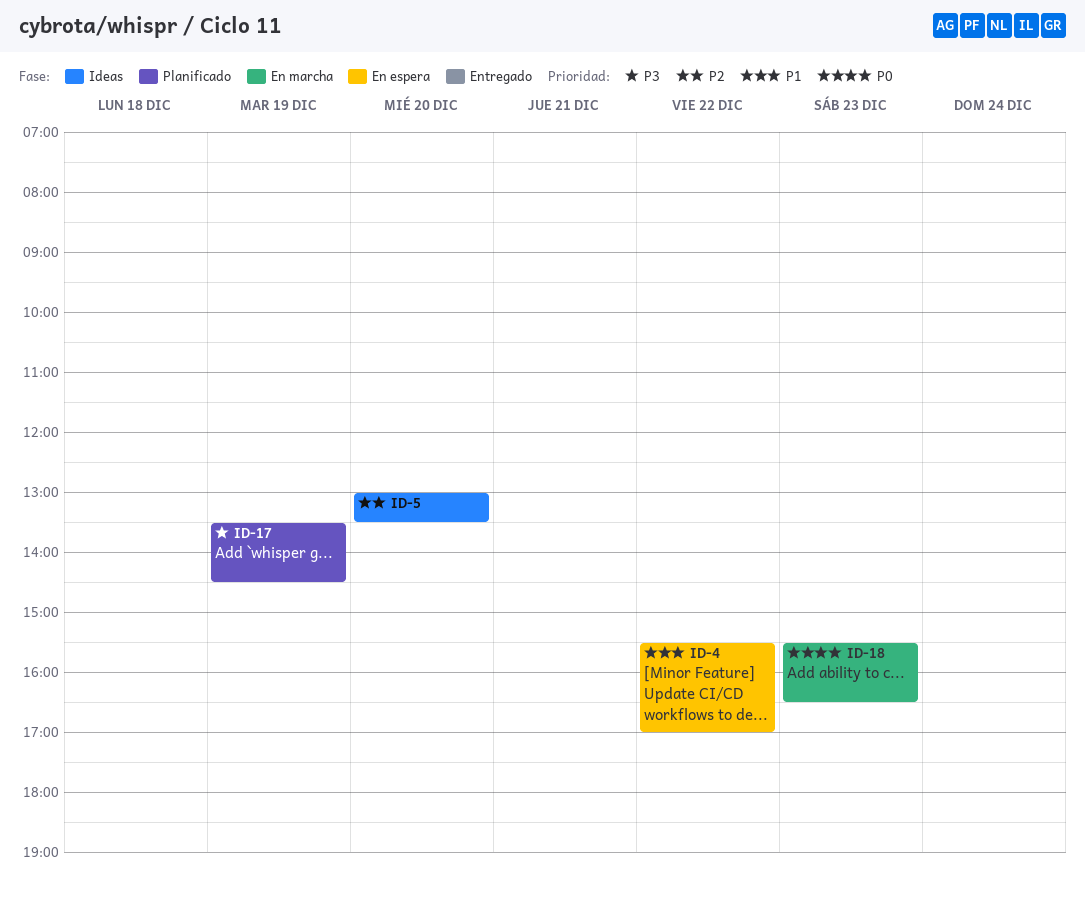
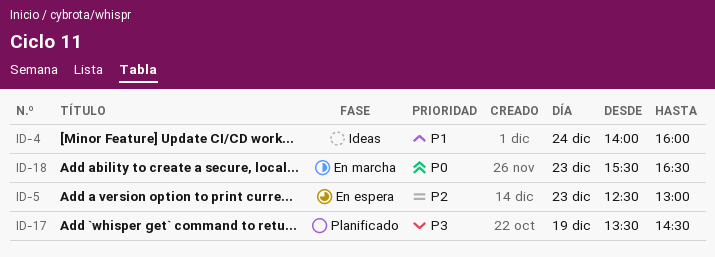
ID-4, status: En espera -> Ideas
ID-4, day: Dec 22 -> Dec 24
ID-4, begins: 15:30 -> 14:00
ID-4, ends: 17:00 -> 16:00
ID-5, status: Ideas -> En espera
ID-5, day: Dec 20 -> Dec 23
ID-5, begins: 13:00 -> 12:30
ID-5, ends: 13:30 -> 13:00

